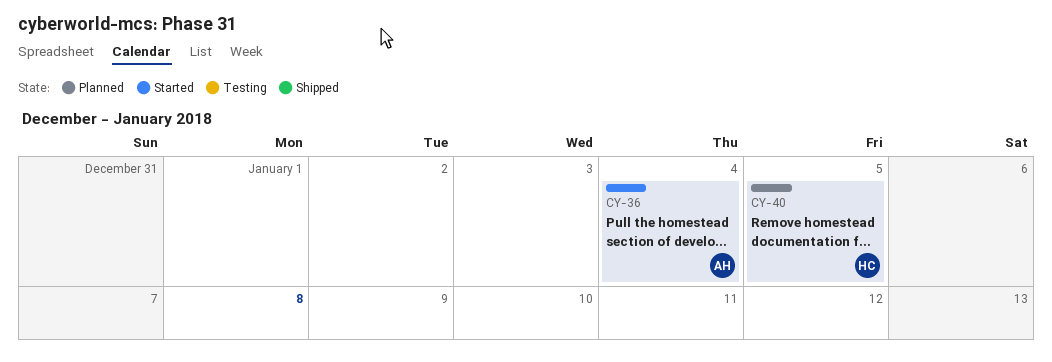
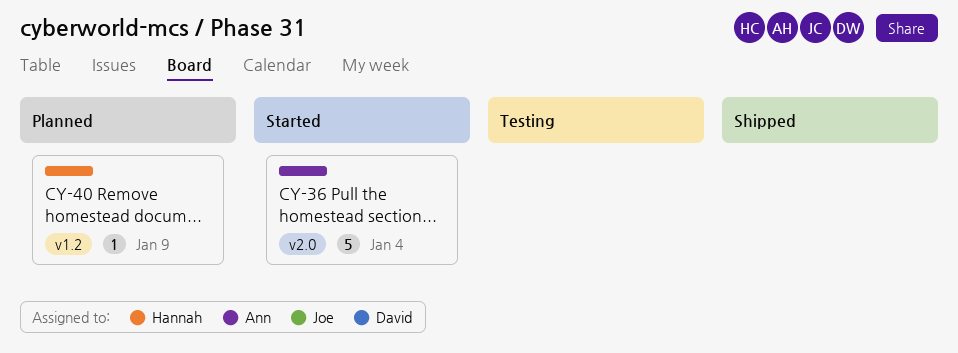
CY-40, due: Jan 5 -> Jan 9

